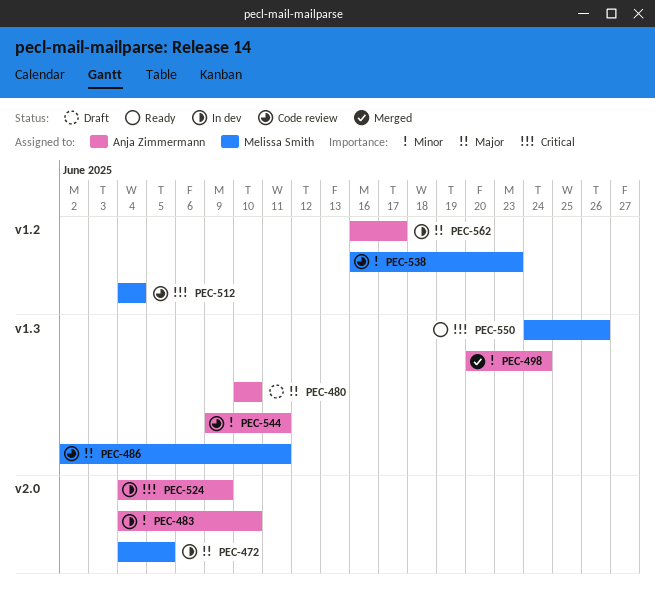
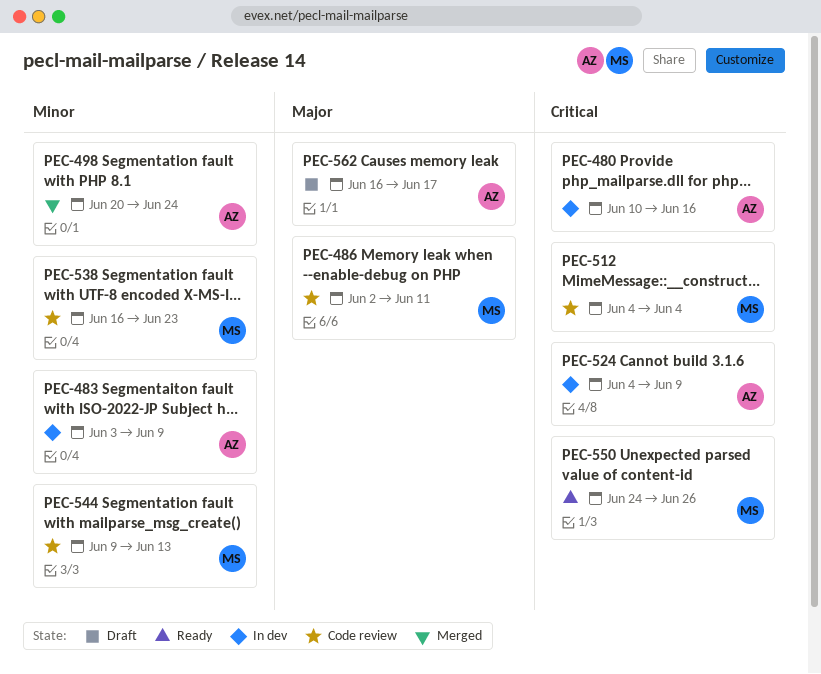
PEC-472: present -> none
PEC-480, status: Draft -> In dev
PEC-480, priority: Major -> Critical
PEC-480, due: Jun 10 -> Jun 16
PEC-483, start: Jun 4 -> Jun 3
PEC-483, due: Jun 10 -> Jun 9
PEC-544, owner: Anja Zimmermann -> Melissa Smith
PEC-544, due: Jun 11 -> Jun 13
PEC-562, status: In dev -> Draft

